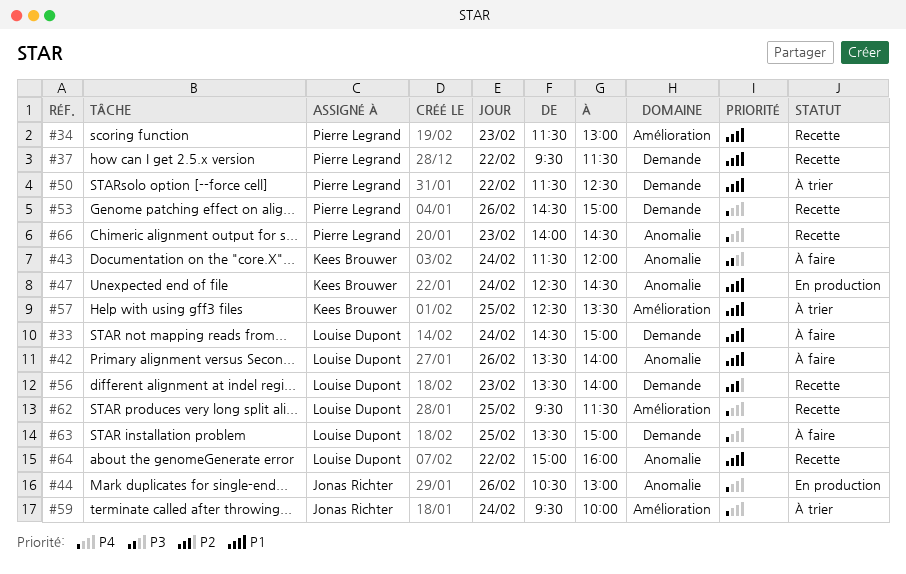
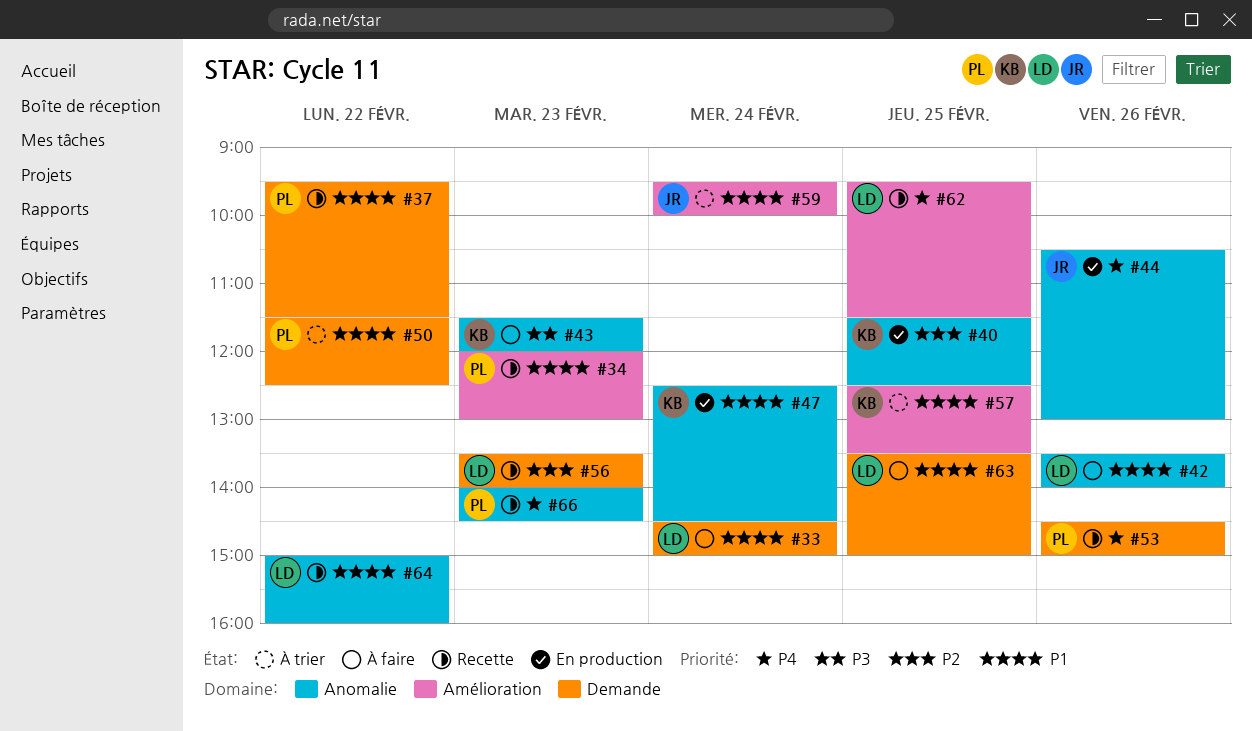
#34, begins: 11:30 -> 12:00
#40: none -> present
#43, day: Feb 24 -> Feb 23
#59, priority: P4 -> P1
#63, priority: P4 -> P1

